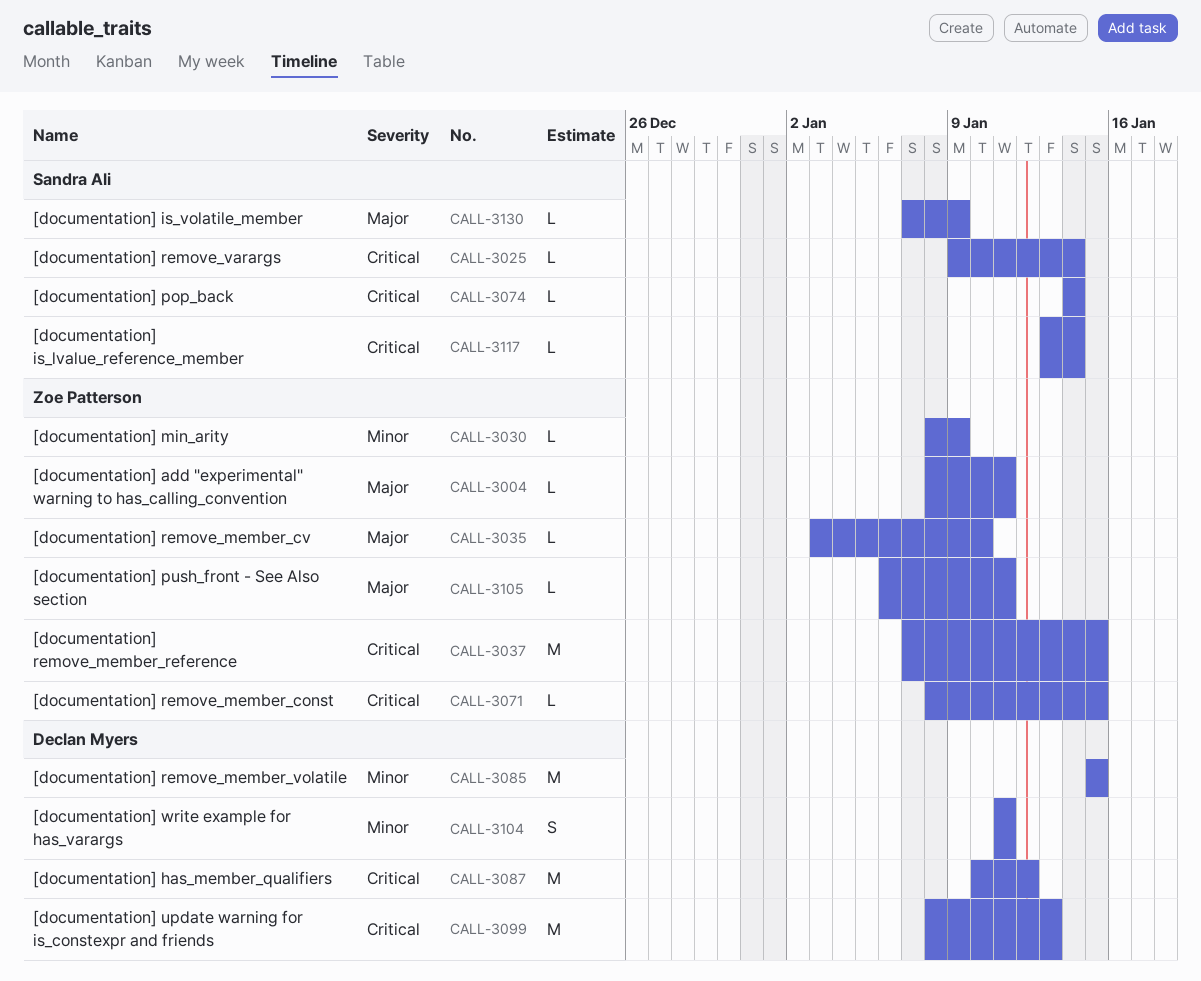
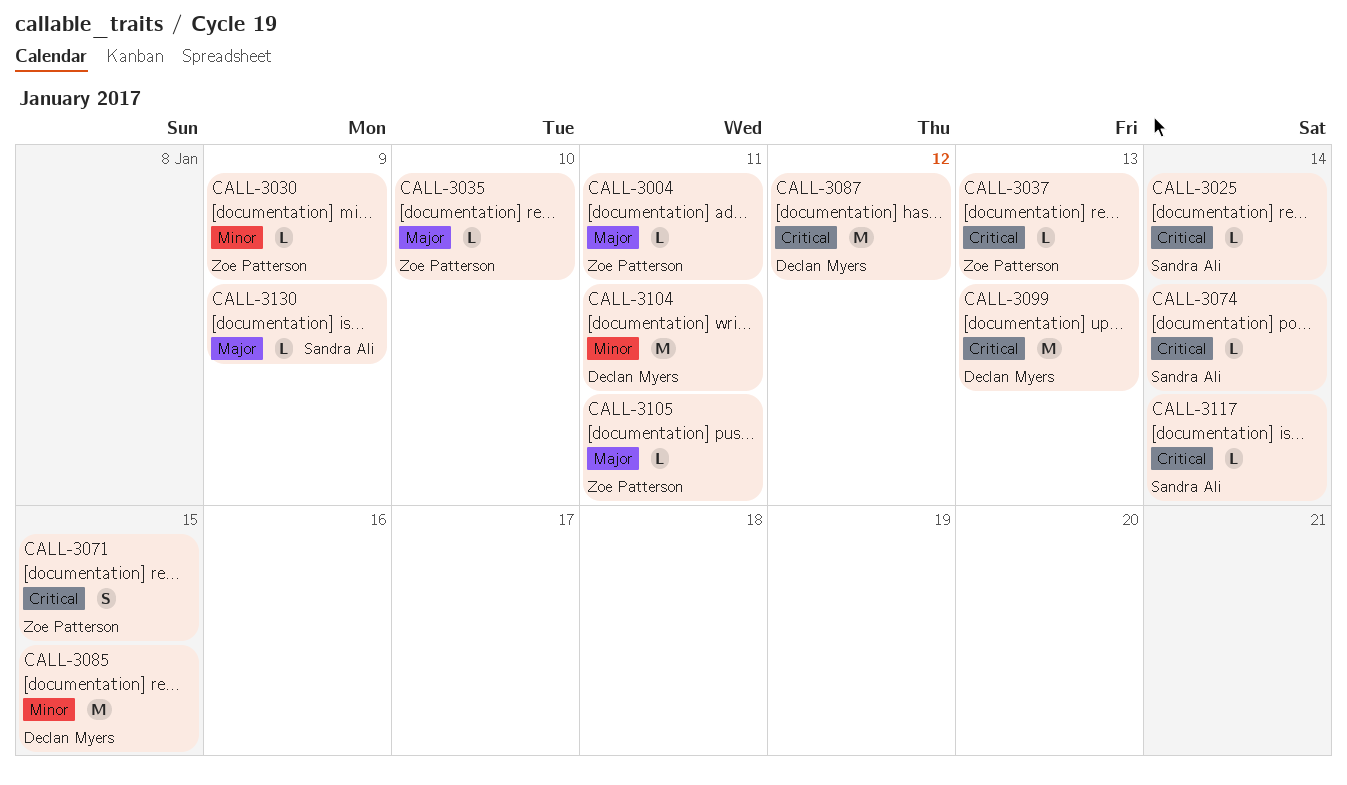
CALL-3037, estimate: M -> L
CALL-3037, due: Jan 15 -> Jan 13
CALL-3071, estimate: L -> S
CALL-3104, estimate: S -> M

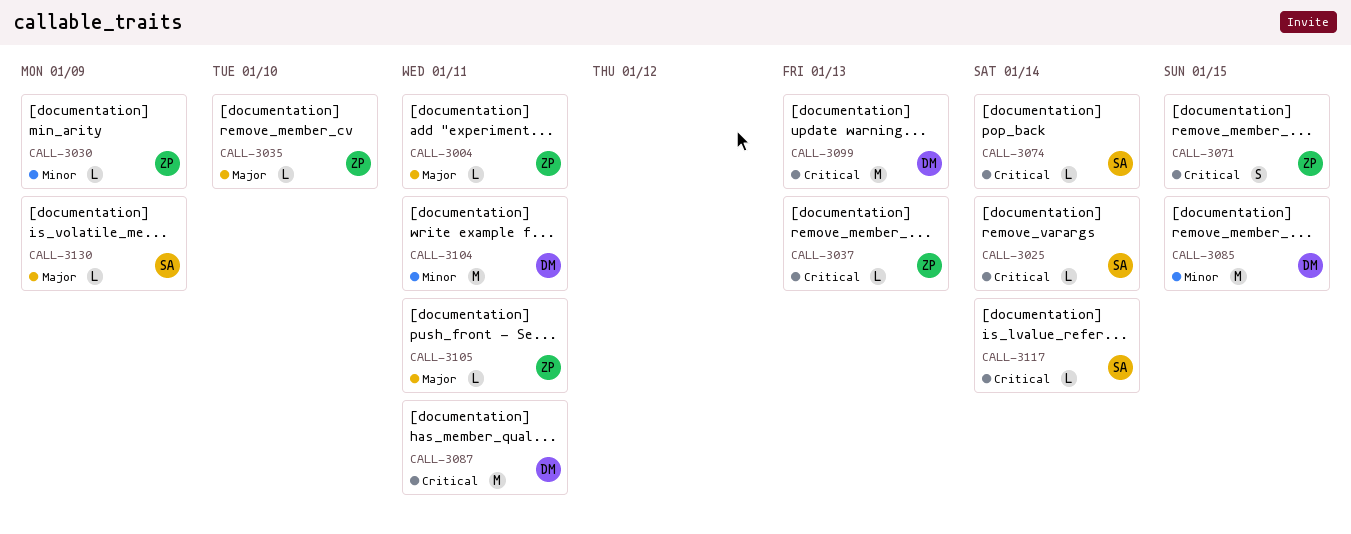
CALL-3087, due: Jan 12 -> Jan 11

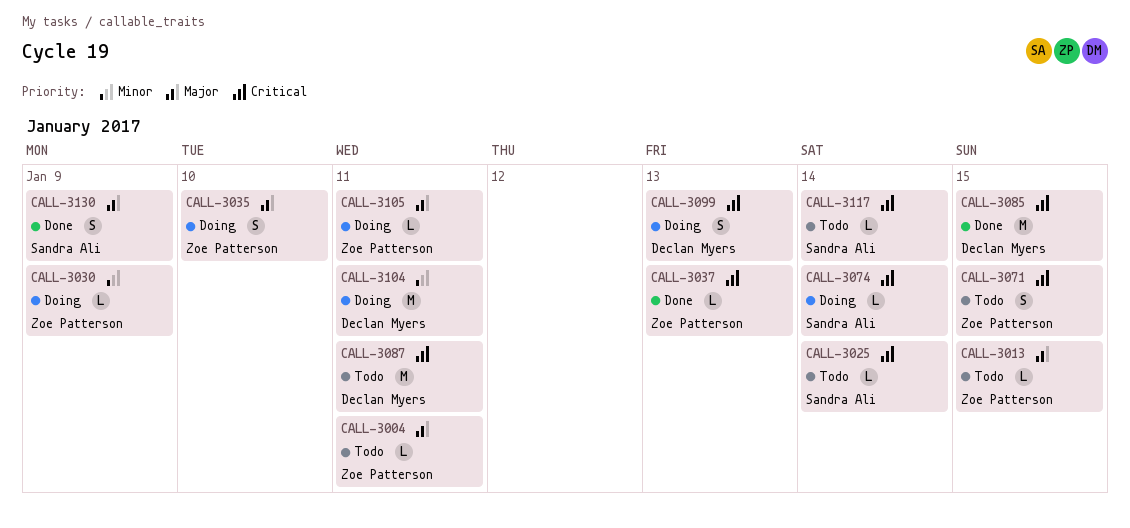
CALL-3013: none -> present
CALL-3035, estimate: L -> S
CALL-3085, priority: Minor -> Critical
CALL-3099, estimate: M -> S
CALL-3130, estimate: L -> S

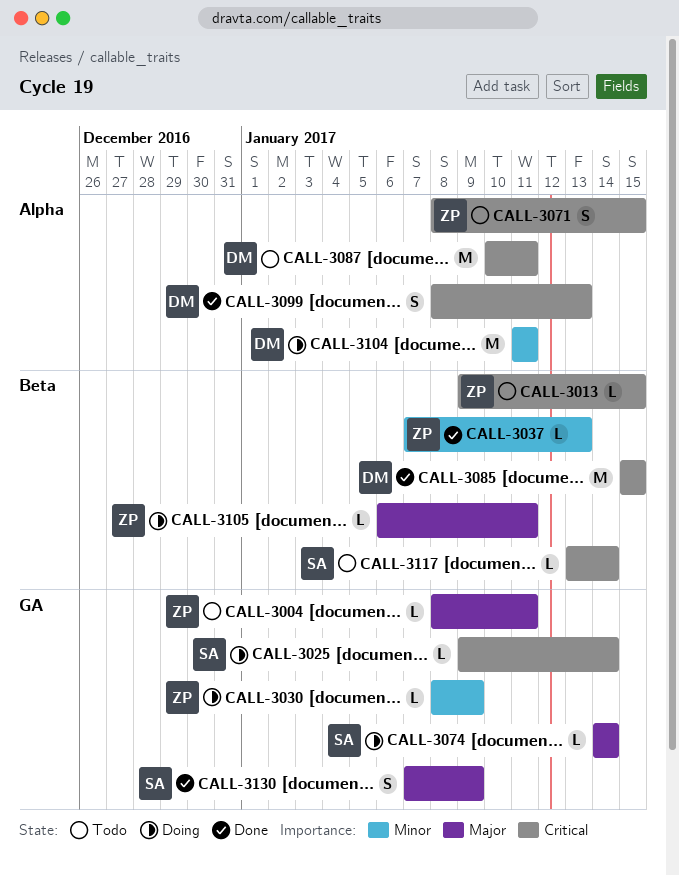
CALL-3013, priority: Major -> Critical
CALL-3025, status: Todo -> Doing
CALL-3035: present -> none
CALL-3037, priority: Critical -> Minor
CALL-3074, priority: Critical -> Major
CALL-3099, status: Doing -> Done

